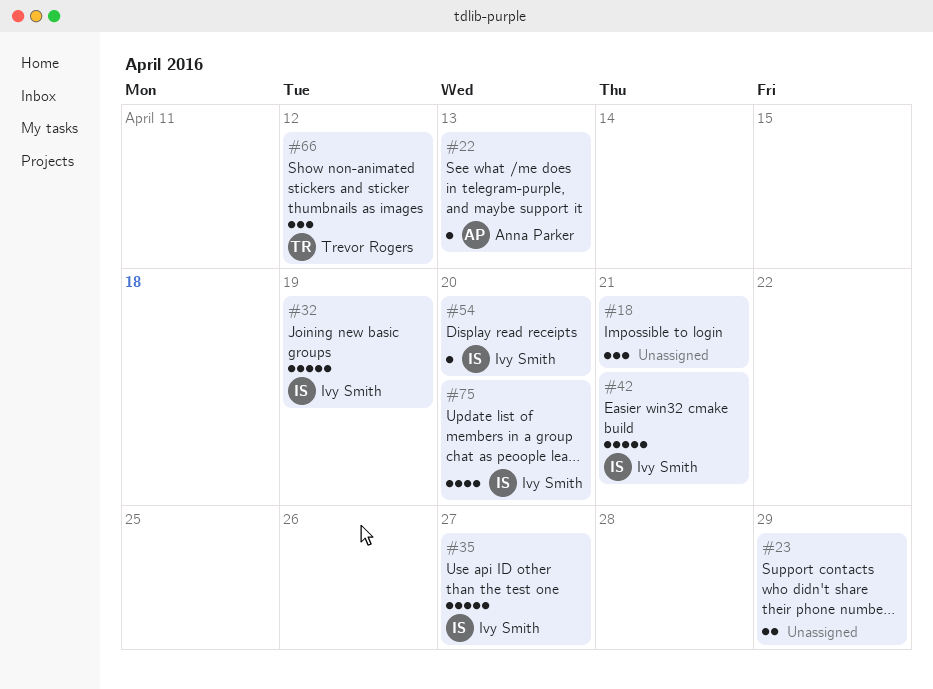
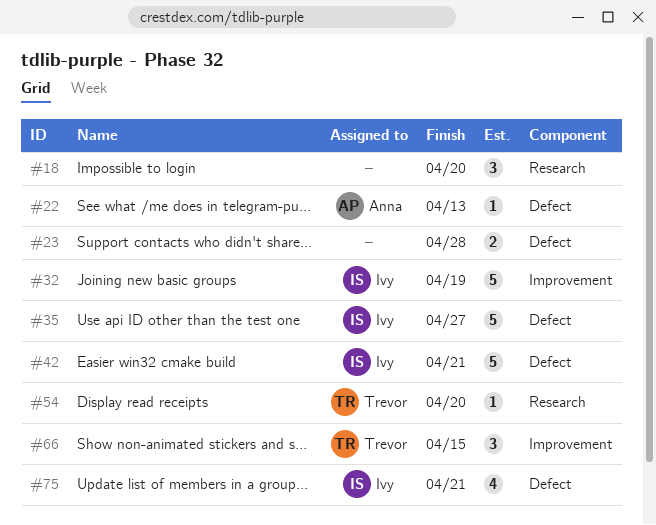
#18, due: Apr 21 -> Apr 20
#23, due: Apr 29 -> Apr 28
#54, owner: Ivy Smith -> Trevor Rogers
#66, due: Apr 12 -> Apr 15
#75, due: Apr 20 -> Apr 21

